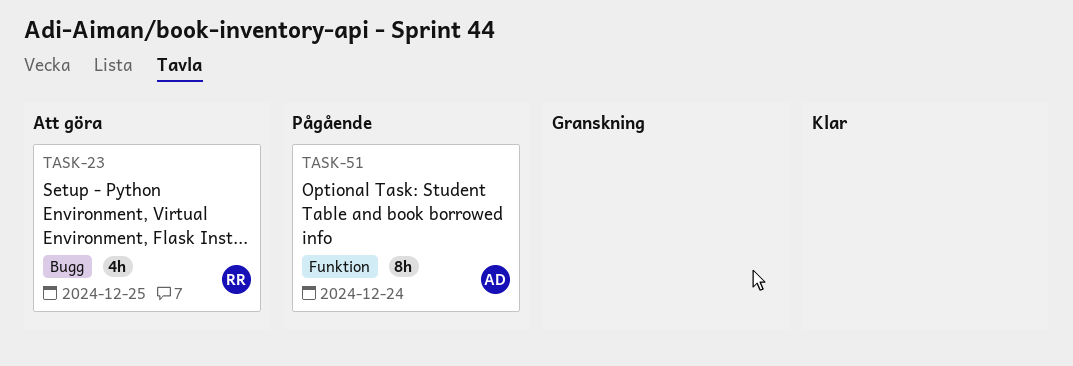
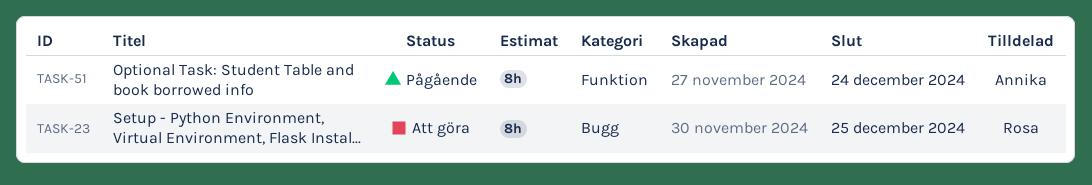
TASK-23, estimate: 4h -> 8h

